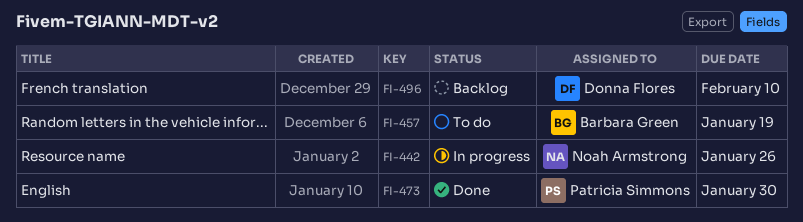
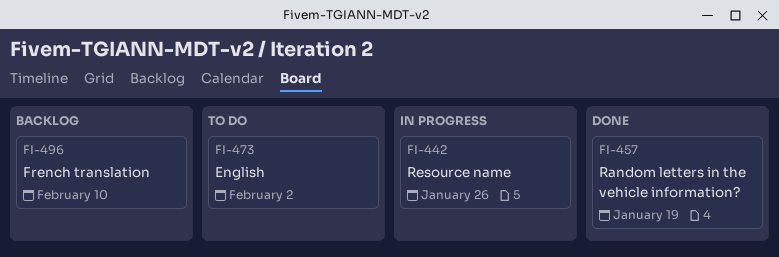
FI-457, status: To do -> Done
FI-473, status: Done -> To do
FI-473, due: Jan 30 -> Feb 2

